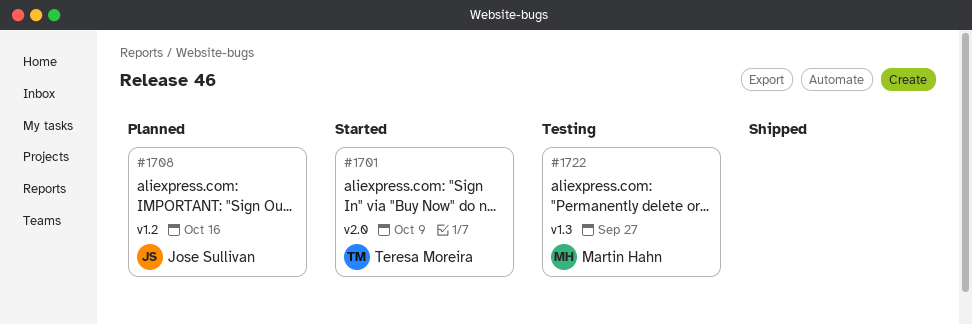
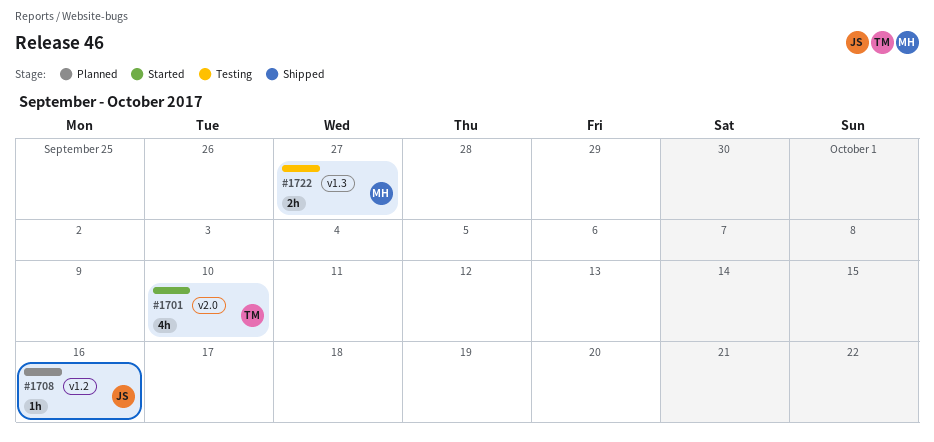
#1701, due: Oct 9 -> Oct 10

